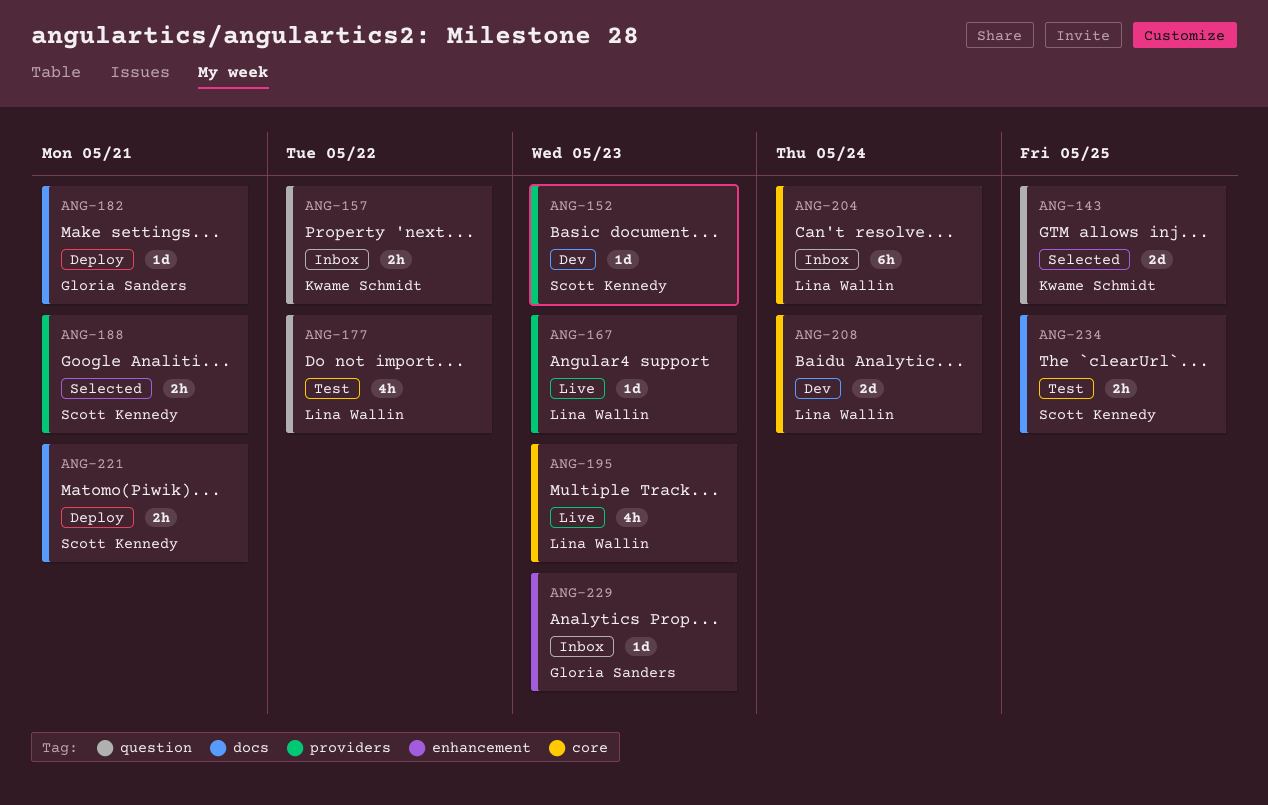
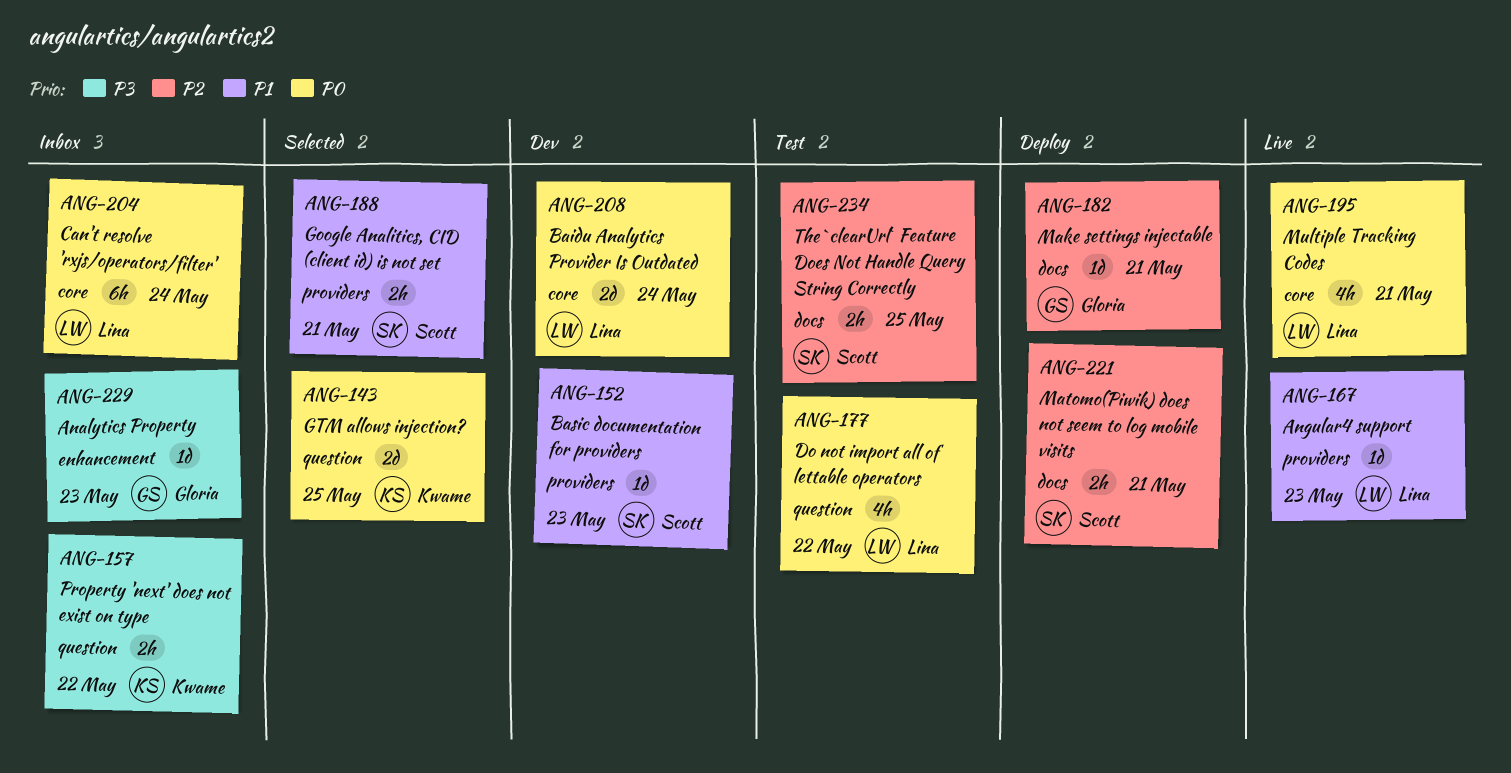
ANG-195, due: May 23 -> May 21

